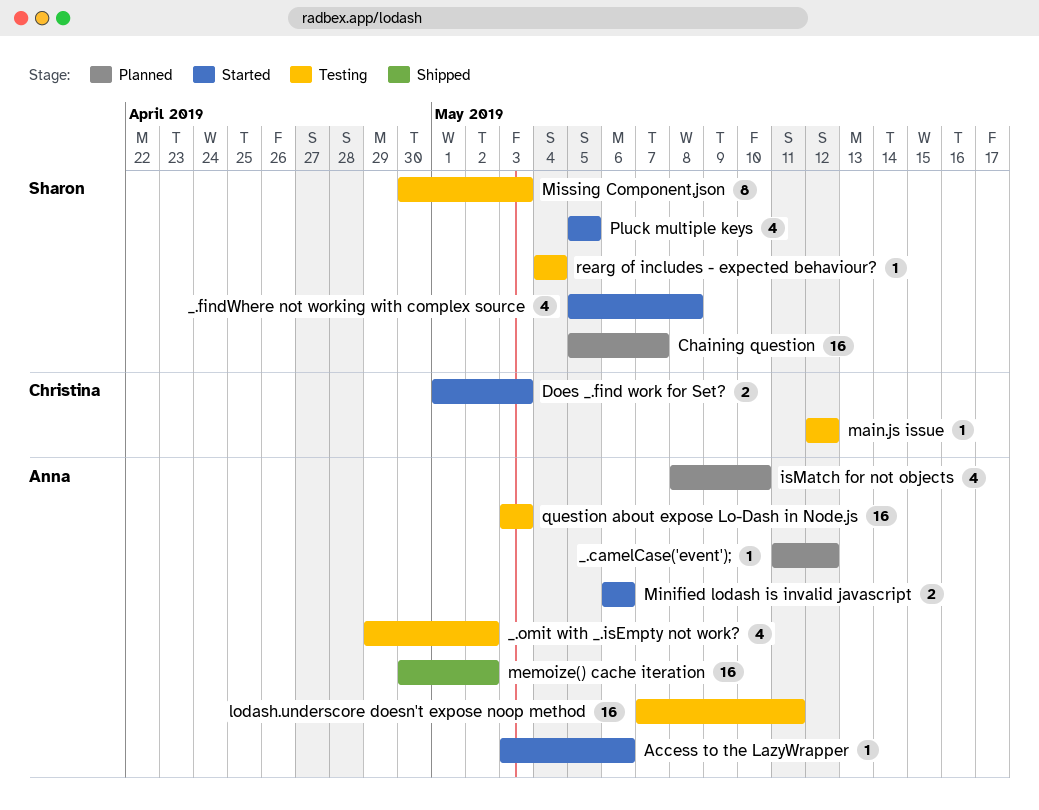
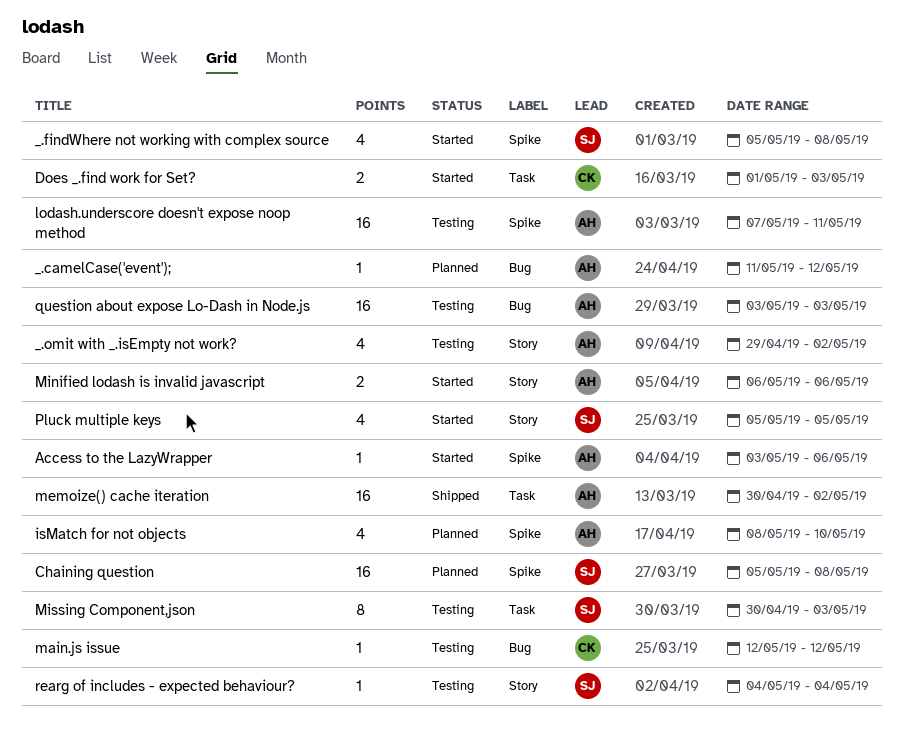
Chaining question, due: May 7 -> May 8

